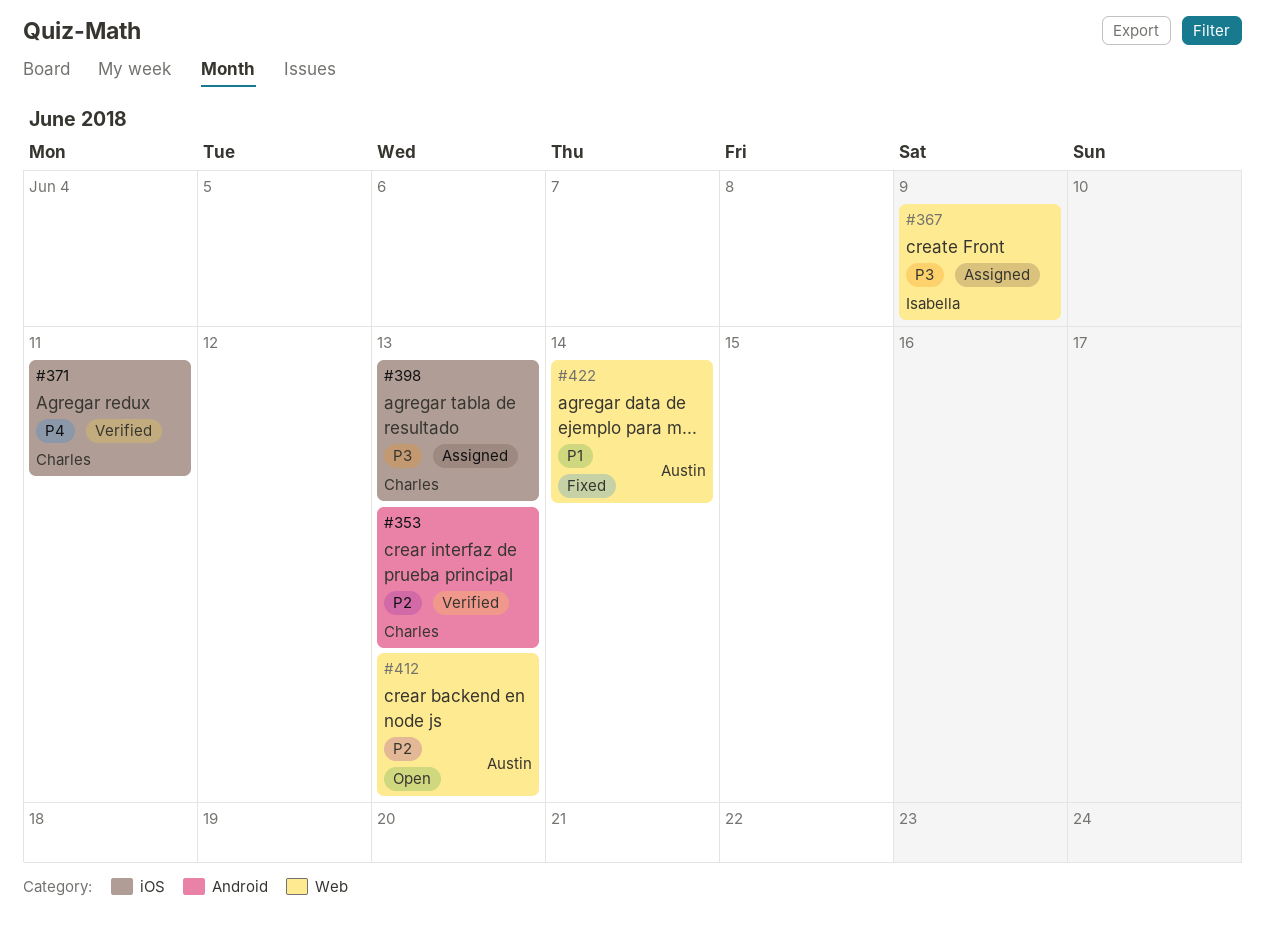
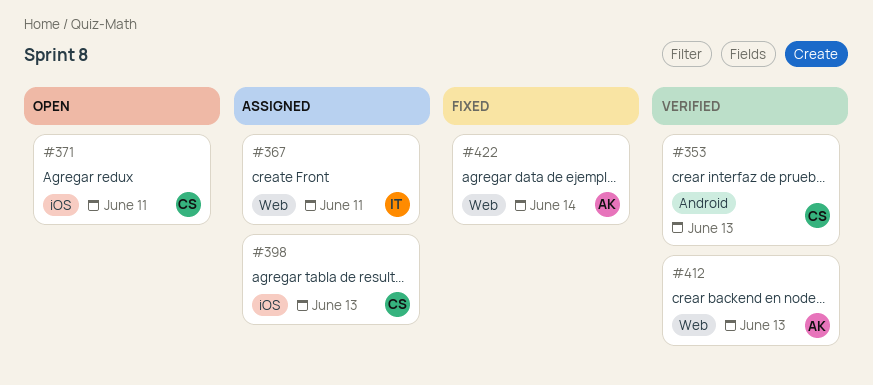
#367, due: Jun 9 -> Jun 11
#371, status: Verified -> Open
#412, status: Open -> Verified

